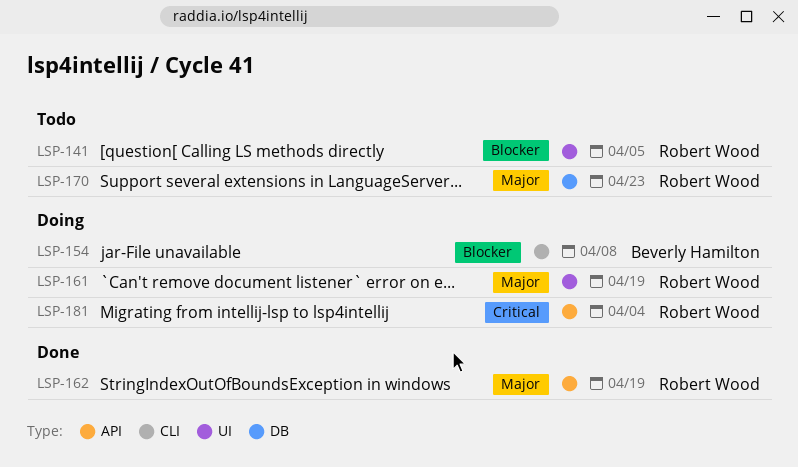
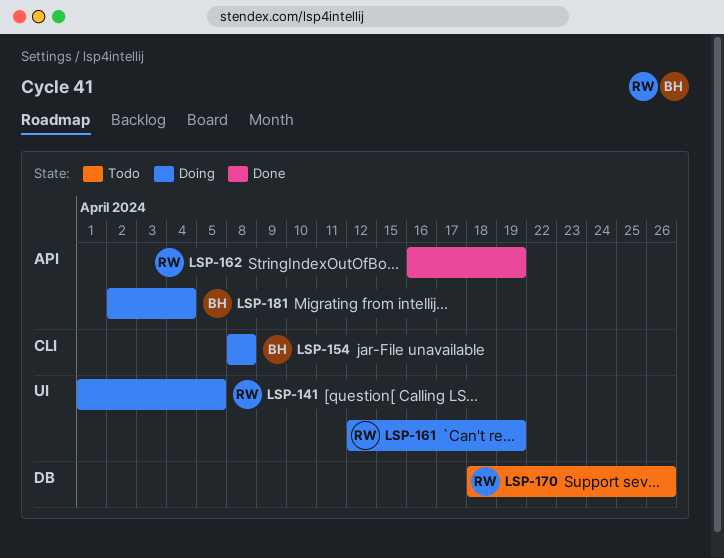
LSP-141, status: Todo -> Doing
LSP-170, due: Apr 23 -> Apr 26
LSP-181, owner: Robert Wood -> Beverly Hamilton

